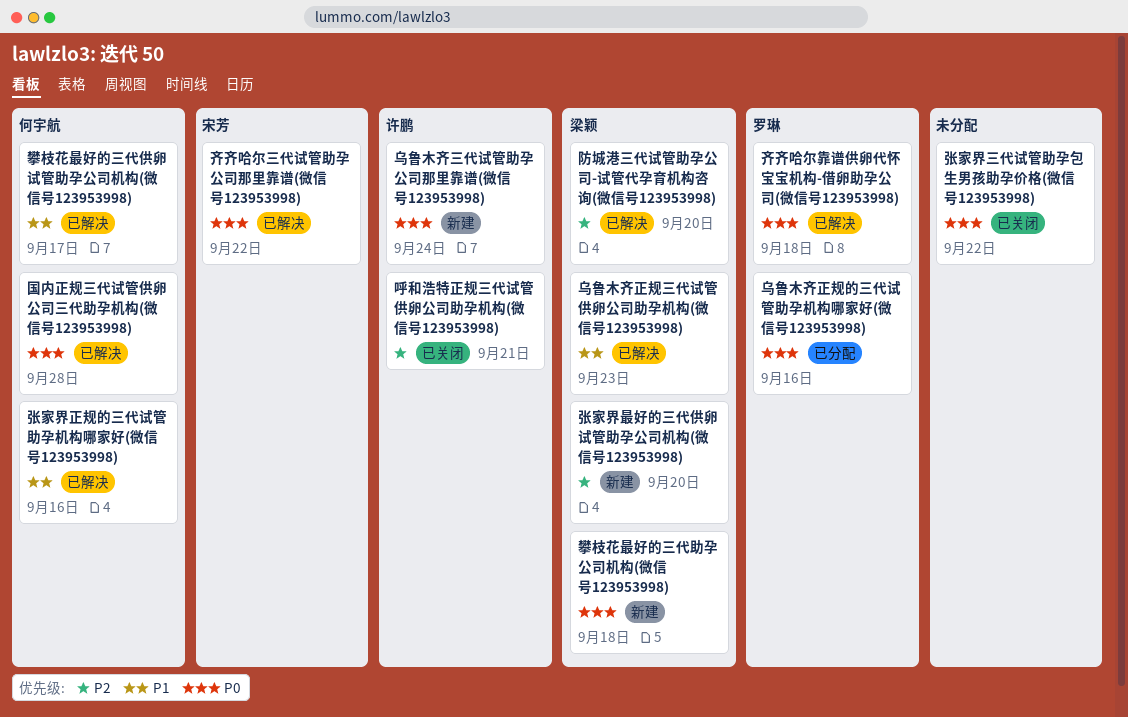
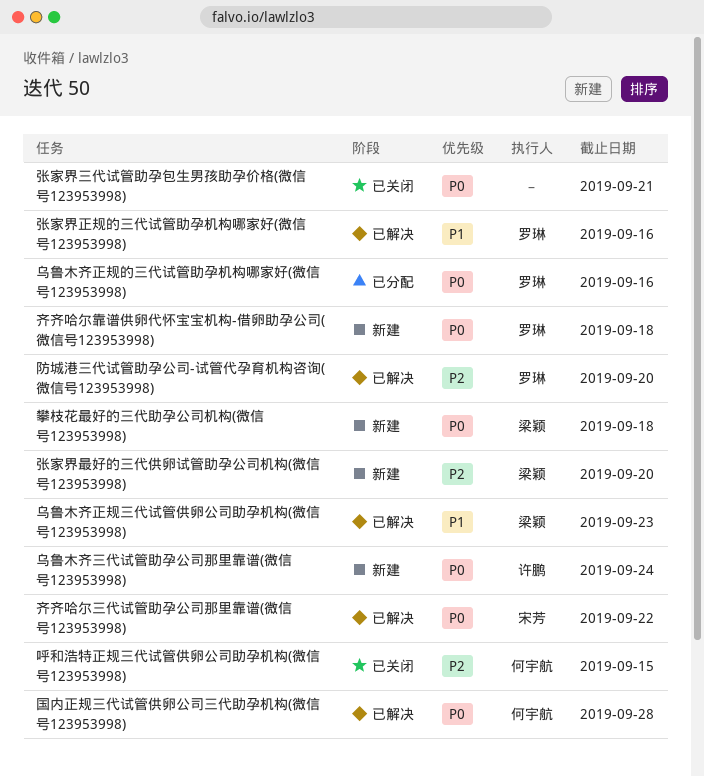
呼和浩特正规三代试管供卵公司助孕机构(微信号123953998), owner: 许鹏 -> 何宇航
呼和浩特正规三代试管供卵公司助孕机构(微信号123953998), due: Sep 21 -> Sep 15
张家界三代试管助孕包生男孩助孕价格(微信号123953998), due: Sep 22 -> Sep 21
张家界正规的三代试管助孕机构哪家好(微信号123953998), owner: 何宇航 -> 罗琳
攀枝花最好的三代供卵试管助孕公司机构(微信号123953998): present -> none
防城港三代试管助孕公司-试管代孕育机构咨询(微信号123953998), owner: 梁颖 -> 罗琳
齐齐哈尔靠谱供卵代怀宝宝机构-借卵助孕公司(微信号123953998), status: 已解决 -> 新建

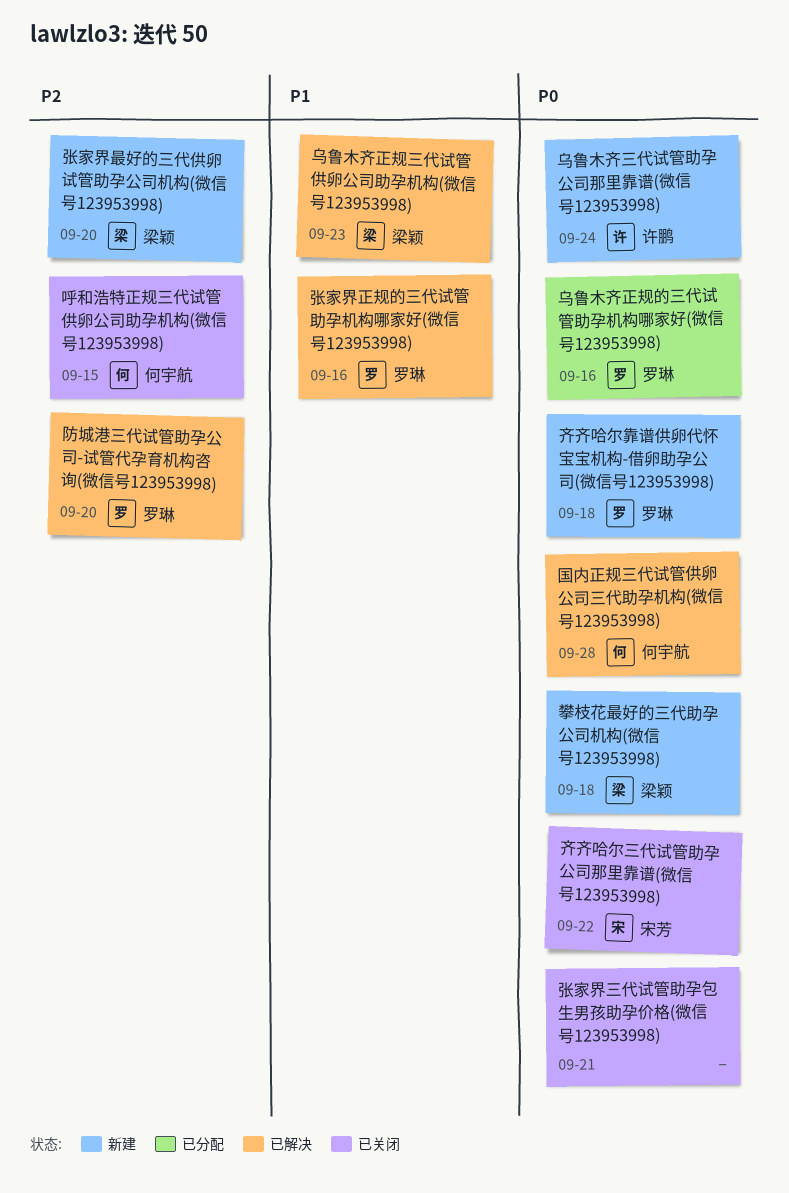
齐齐哈尔三代试管助孕公司那里靠谱(微信号123953998), status: 已解决 -> 已关闭

